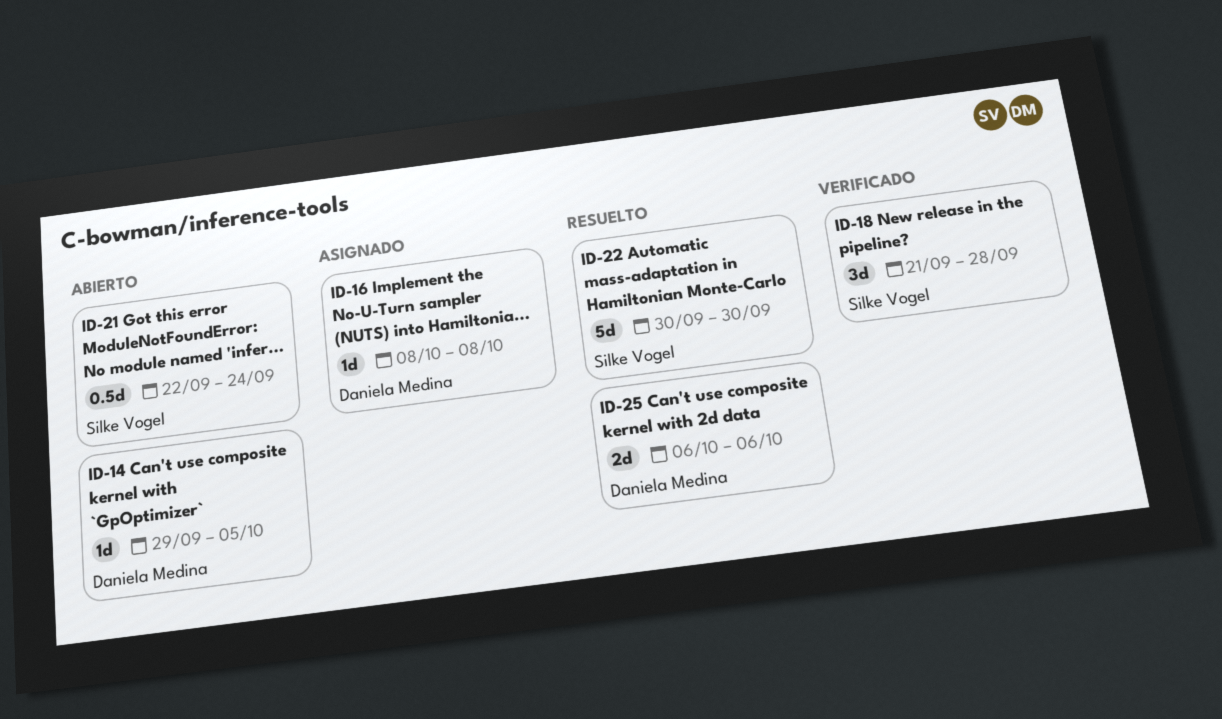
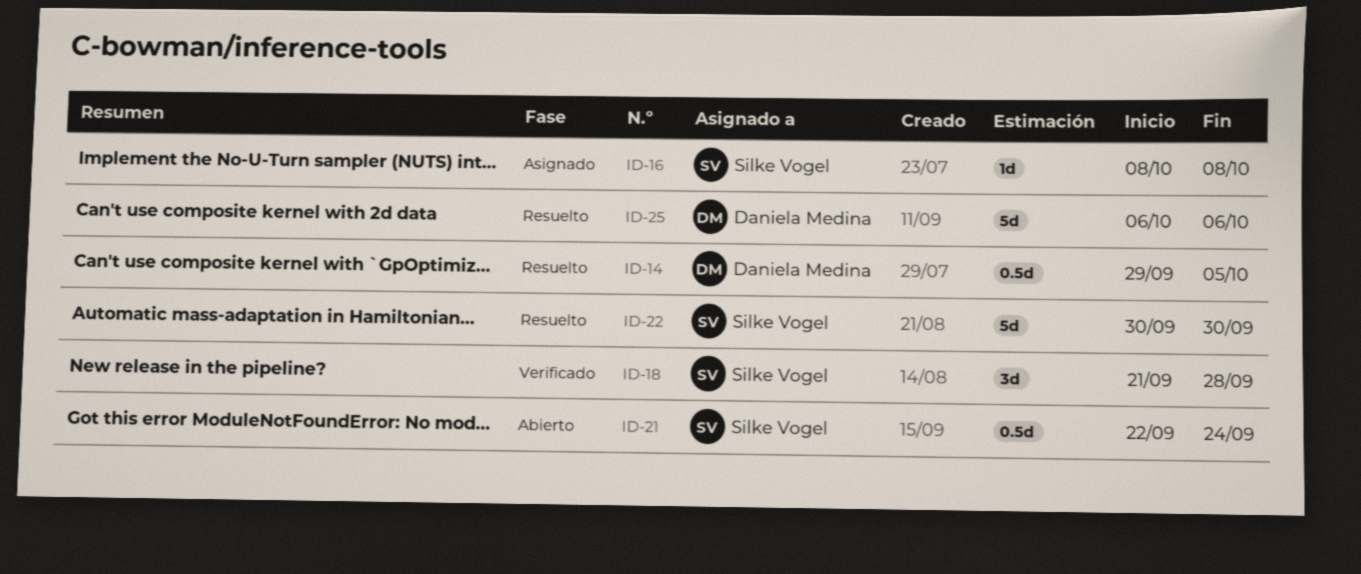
ID-14, status: Abierto -> Resuelto
ID-14, estimate: 1d -> 0.5d
ID-16, owner: Daniela Medina -> Silke Vogel
ID-25, estimate: 2d -> 5d

